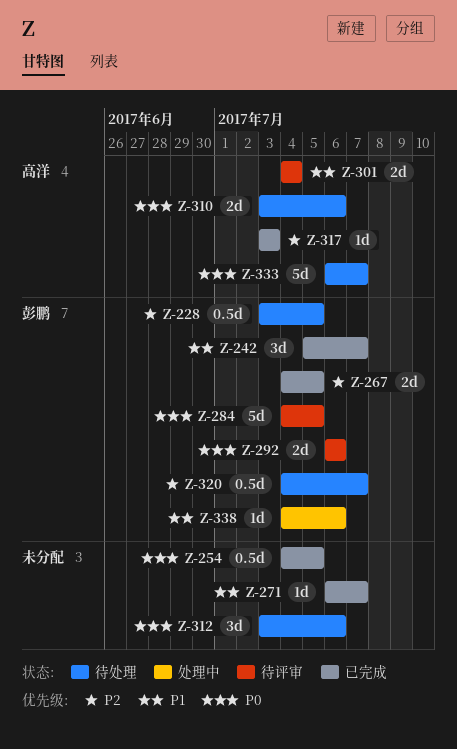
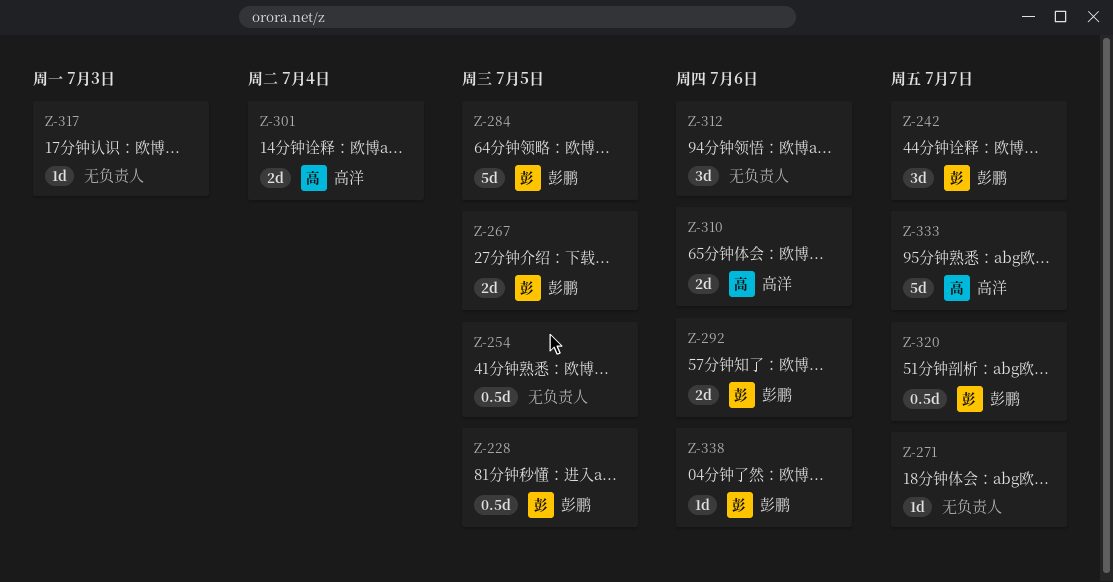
Z-317, owner: 高洋 -> none

